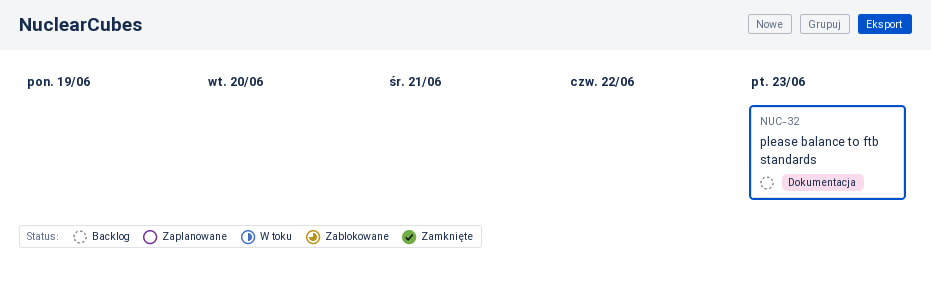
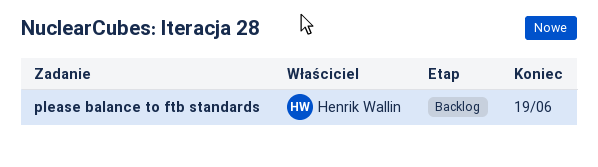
please balance to ftb standards, due: Jun 23 -> Jun 19

